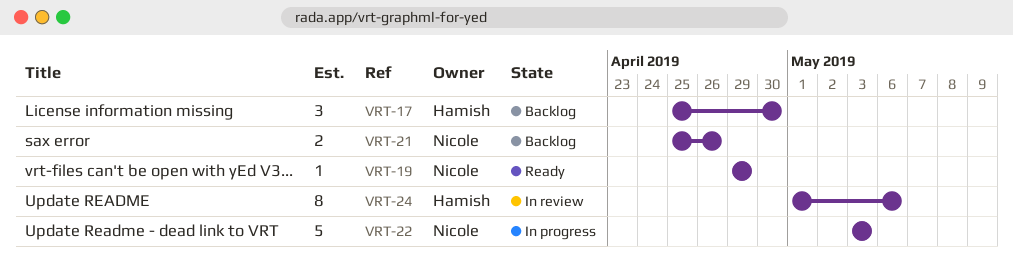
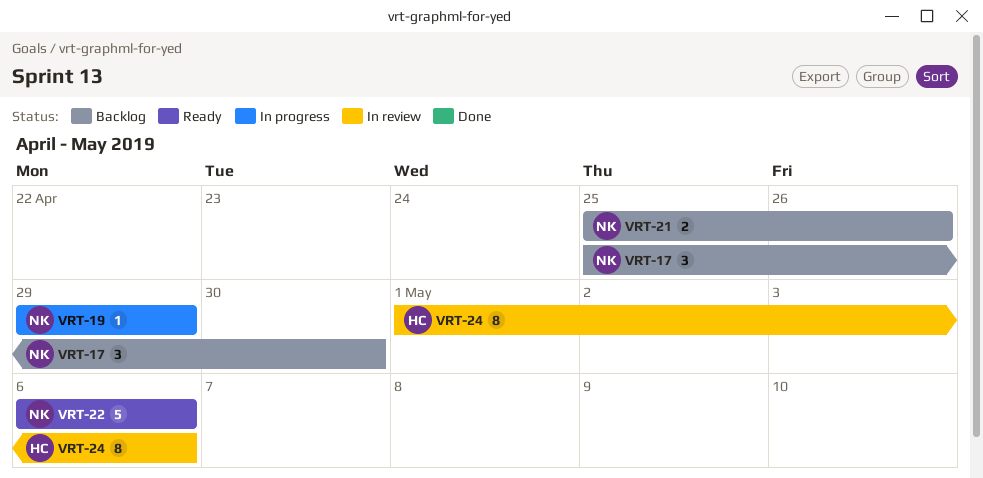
VRT-17, owner: Hamish -> Nicole
VRT-19, status: Ready -> In progress
VRT-22, status: In progress -> Ready
VRT-22, start: May 3 -> May 6
VRT-22, due: May 3 -> May 6

